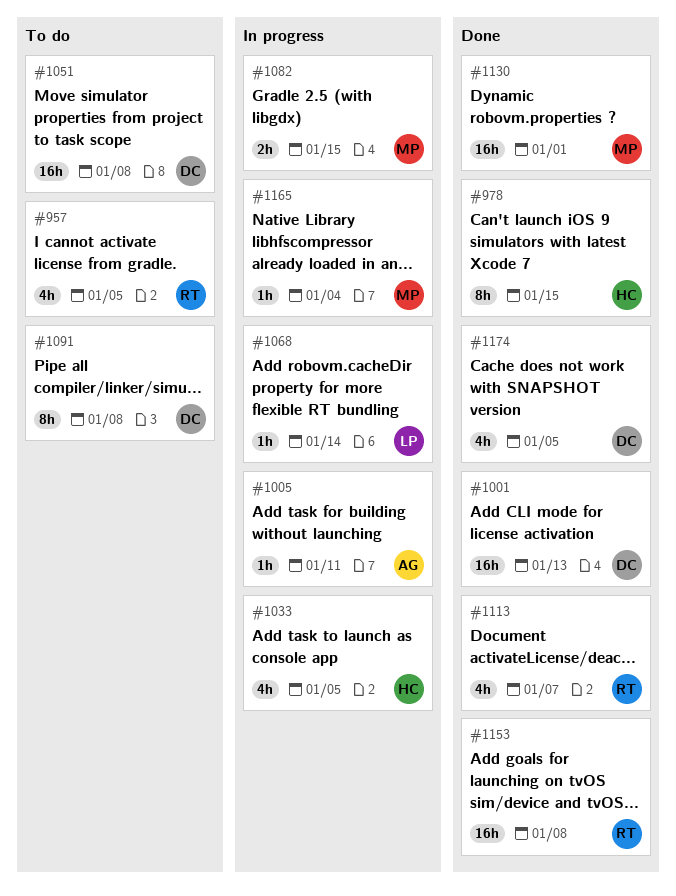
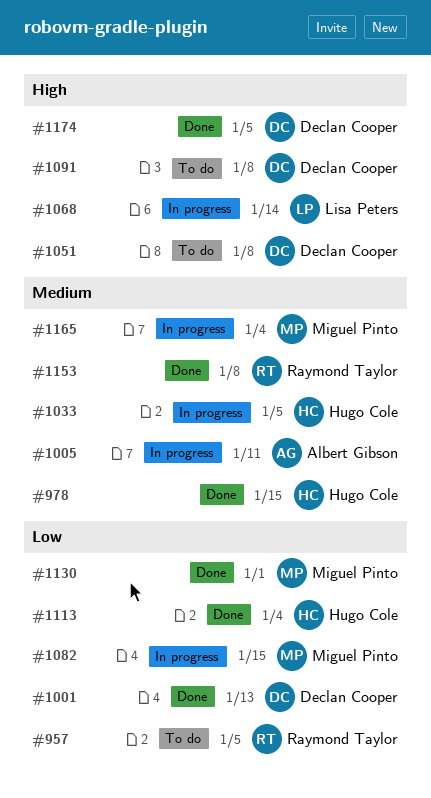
#1113, owner: Raymond Taylor -> Hugo Cole
#1113, due: Jan 7 -> Jan 4

